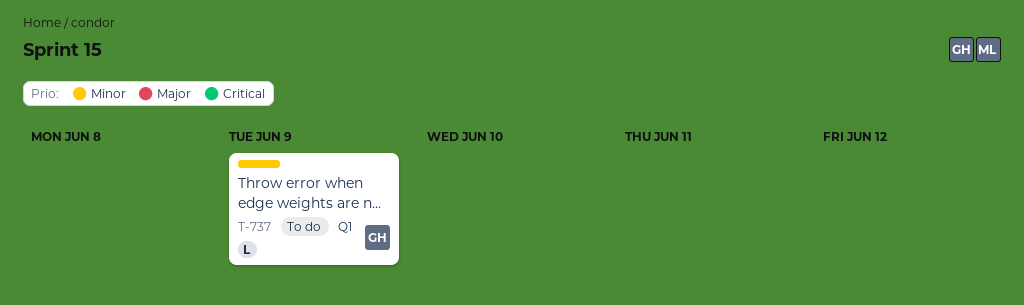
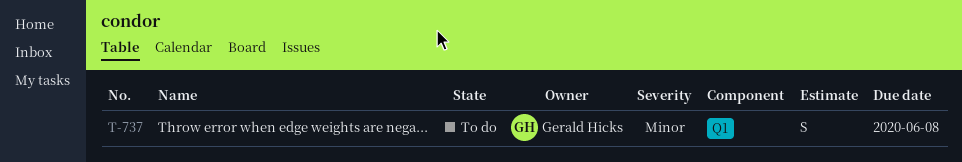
T-737, estimate: L -> S
T-737, due: Jun 9 -> Jun 8

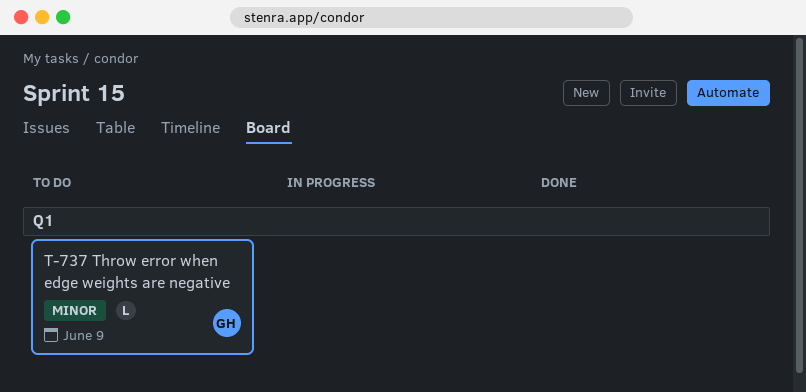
T-737, estimate: S -> L
T-737, due: Jun 8 -> Jun 9

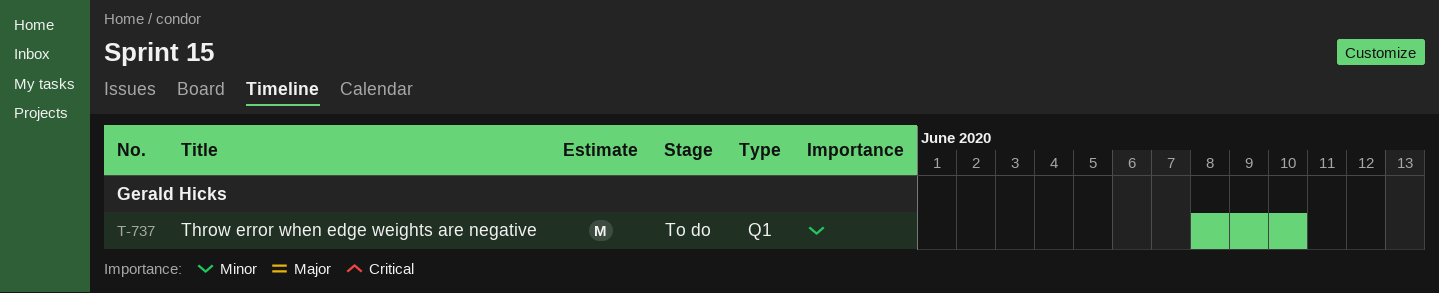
T-737, estimate: L -> M
T-737, due: Jun 9 -> Jun 10

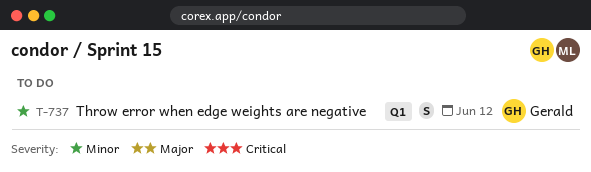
T-737, estimate: M -> S
T-737, due: Jun 10 -> Jun 12

